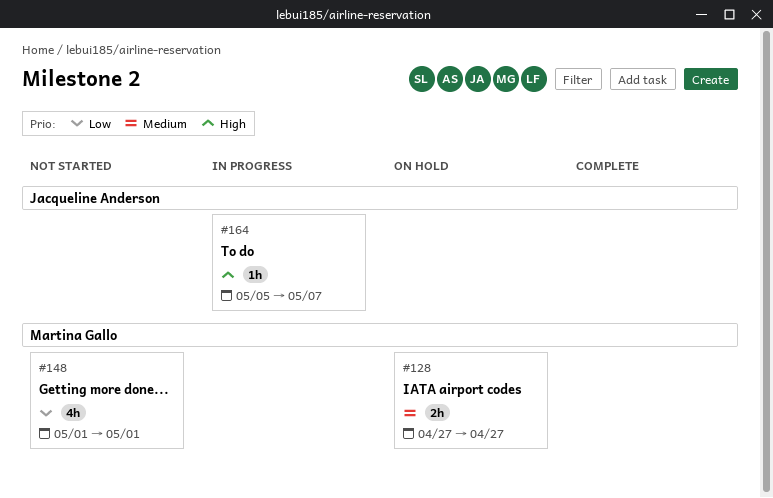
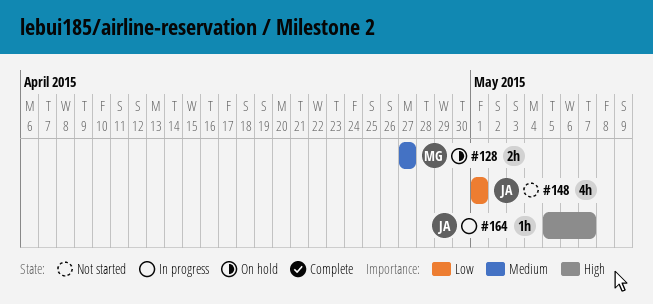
#148, owner: Martina Gallo -> Jacqueline Anderson

